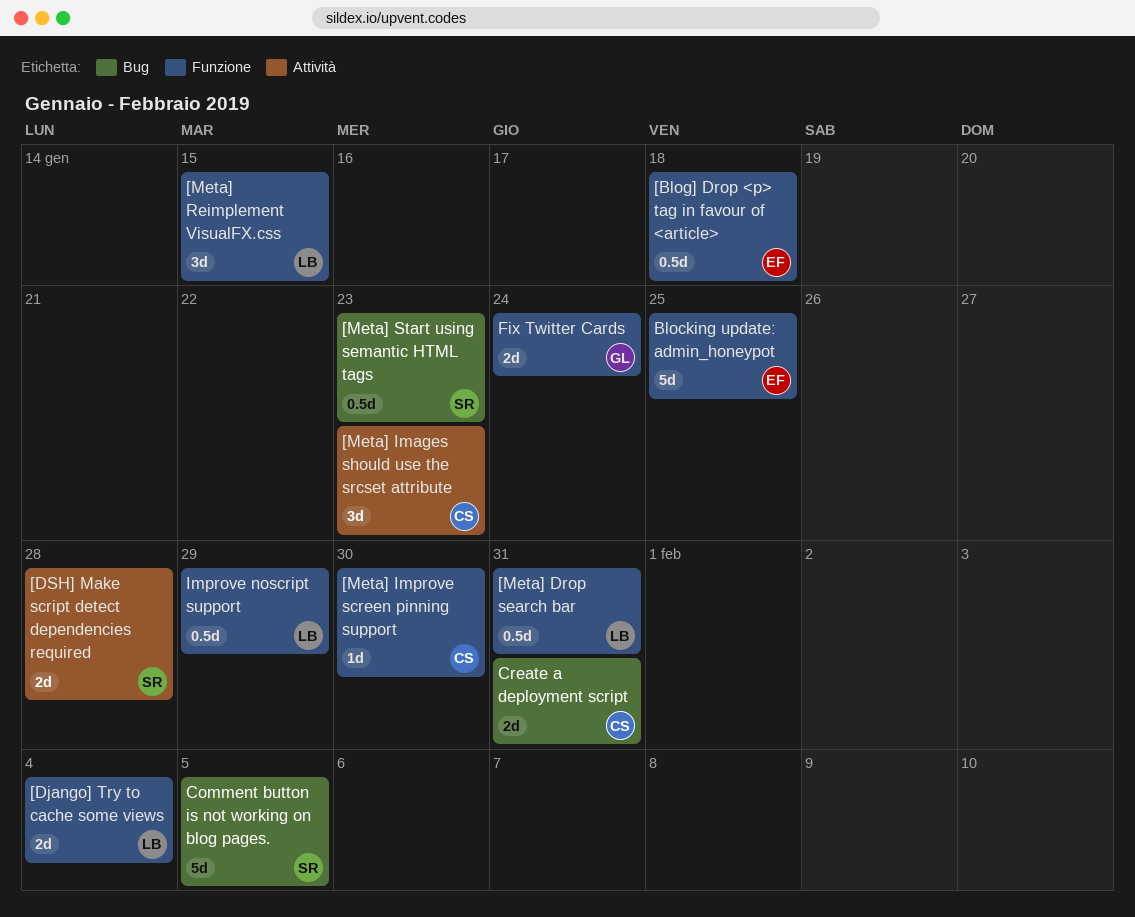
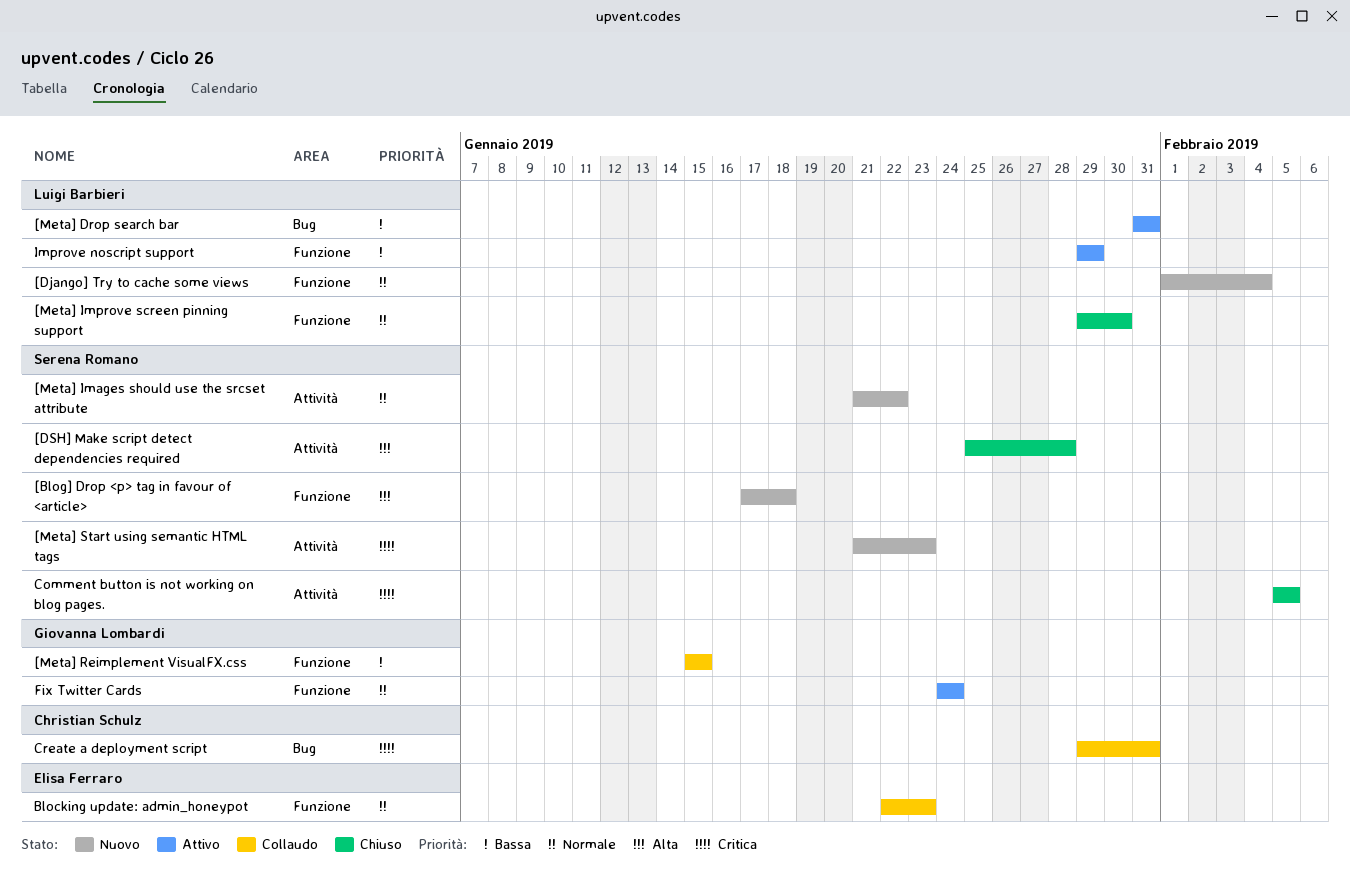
[Blog] Drop <p> tag in favour of <article>, owner: Elisa Ferraro -> Serena Romano
[Meta] Drop search bar, label: Funzione -> Bug
[Meta] Images should use the srcset attribute, owner: Christian Schulz -> Serena Romano
[Meta] Images should use the srcset attribute, due: Jan 23 -> Jan 22
[Meta] Improve screen pinning support, owner: Christian Schulz -> Luigi Barbieri
[Meta] Reimplement VisualFX.css, owner: Luigi Barbieri -> Giovanna Lombardi
[Meta] Start using semantic HTML tags, label: Bug -> Attività
Blocking update: admin_honeypot, due: Jan 25 -> Jan 23
Comment button is not working on blog pages., label: Bug -> Attività

